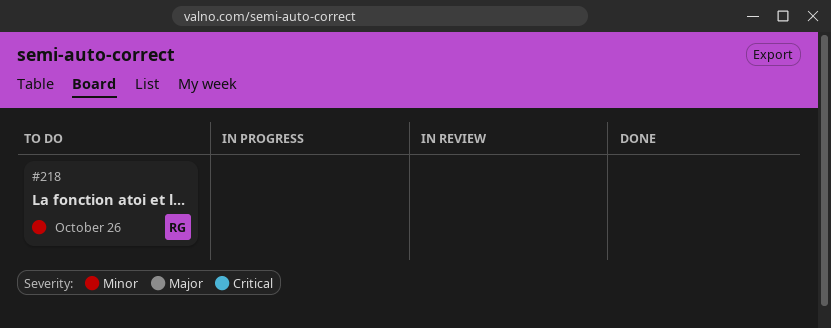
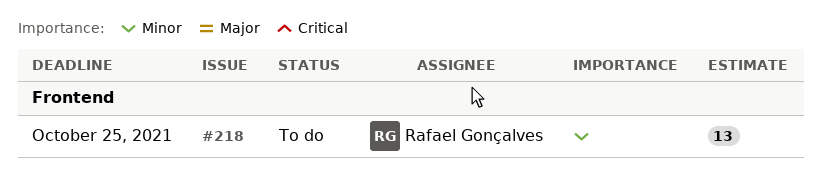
#218, due: Oct 26 -> Oct 25

